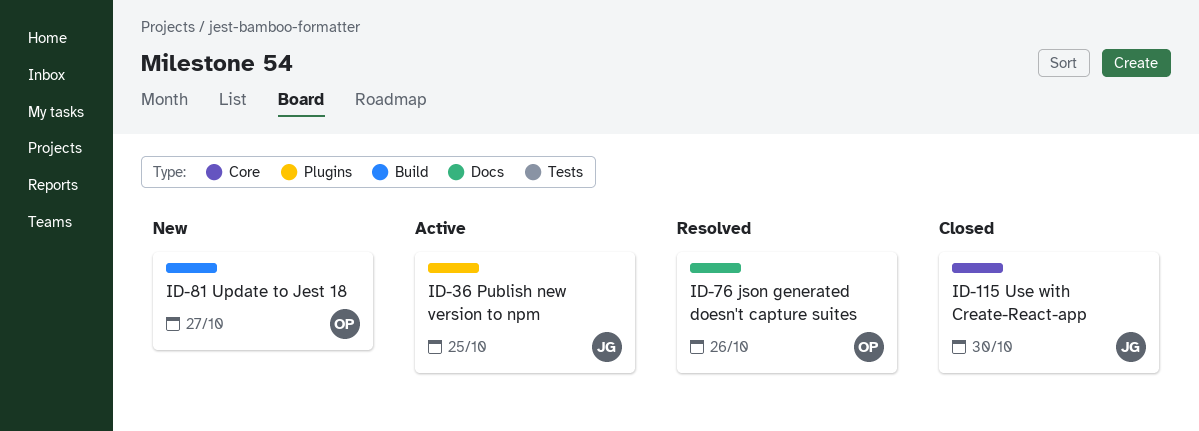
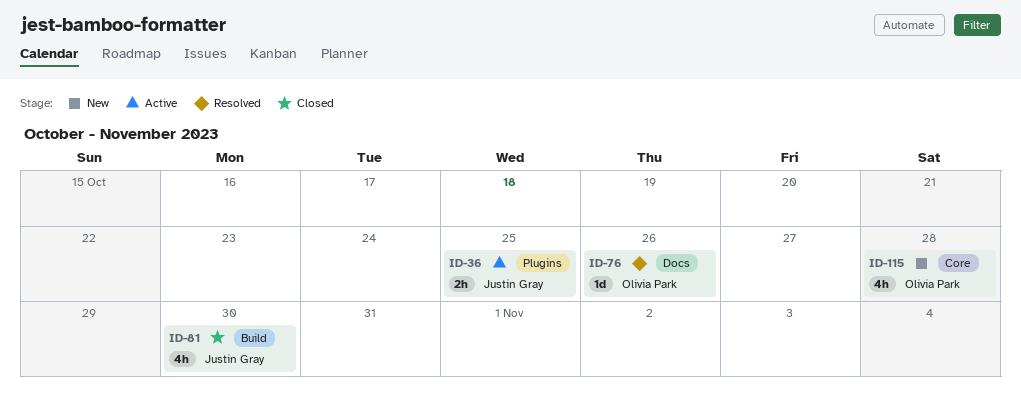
ID-81, status: New -> Closed
ID-81, owner: Olivia Park -> Justin Gray
ID-81, due: Oct 27 -> Oct 30
ID-115, status: Closed -> New
ID-115, owner: Justin Gray -> Olivia Park
ID-115, due: Oct 30 -> Oct 28

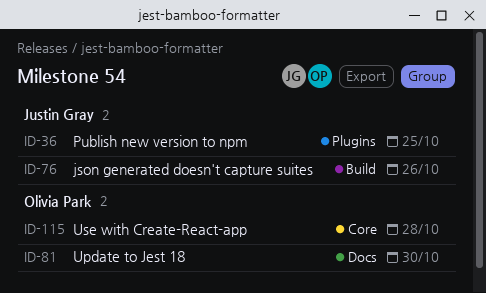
ID-76, owner: Olivia Park -> Justin Gray
ID-76, label: Docs -> Build
ID-81, owner: Justin Gray -> Olivia Park
ID-81, label: Build -> Docs

